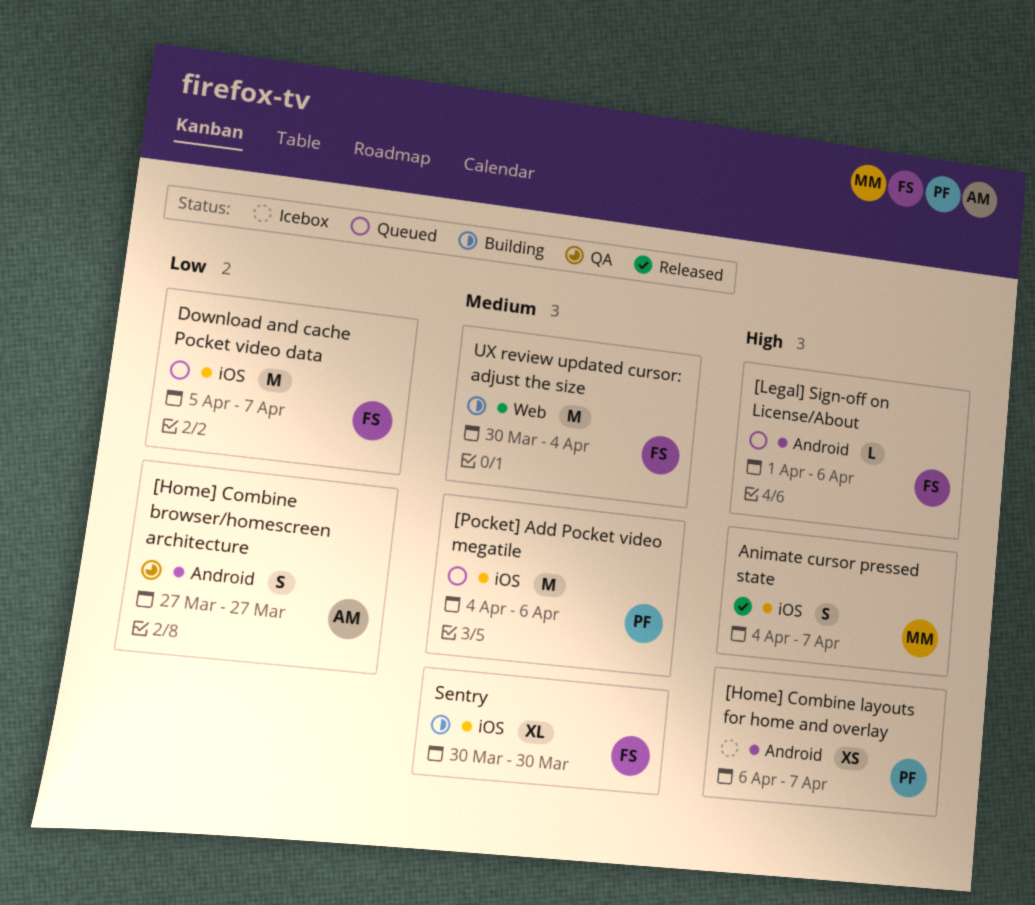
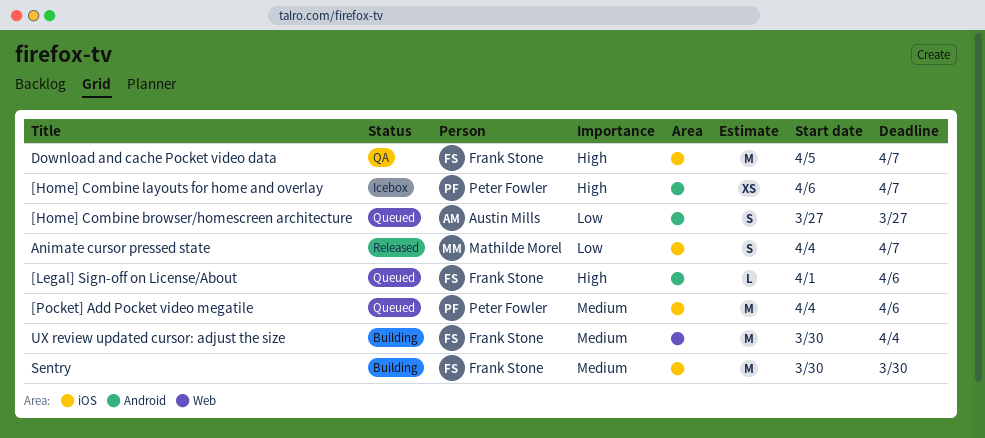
[Home] Combine browser/homescreen architecture, status: QA -> Queued
Animate cursor pressed state, priority: High -> Low
Download and cache Pocket video data, status: Queued -> QA
Download and cache Pocket video data, priority: Low -> High
Sentry, estimate: XL -> M

